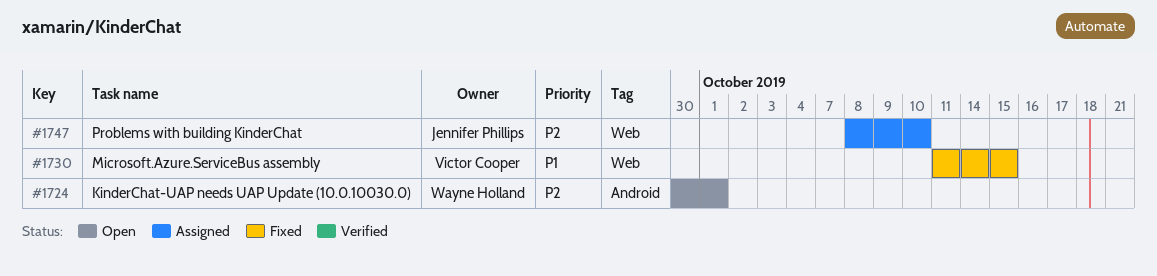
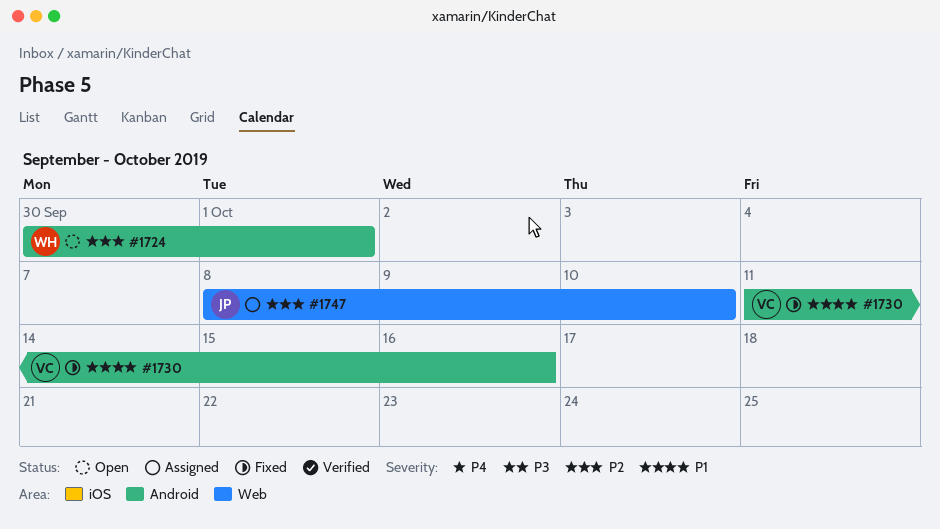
#1730, label: Web -> Android
#1730, due: Oct 15 -> Oct 16

